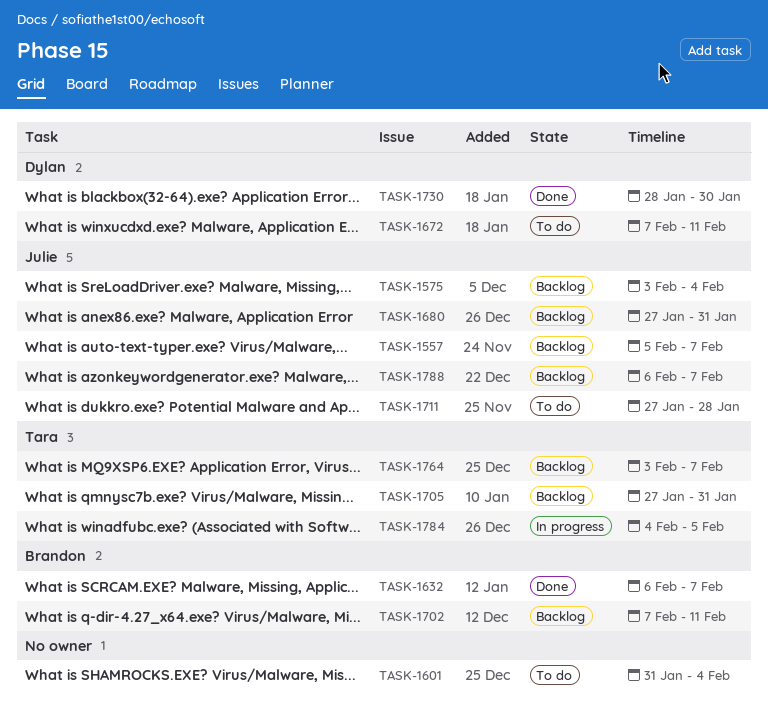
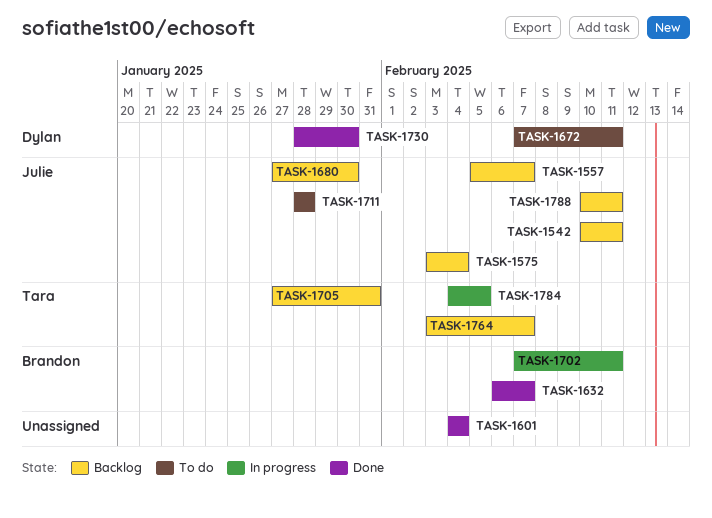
TASK-1542: none -> present
TASK-1601, status: To do -> Done
TASK-1601, start: Jan 31 -> Feb 4
TASK-1680, due: Jan 31 -> Jan 30
TASK-1702, status: Backlog -> In progress
TASK-1711, start: Jan 27 -> Jan 28
TASK-1788, start: Feb 6 -> Feb 10
TASK-1788, due: Feb 7 -> Feb 11

